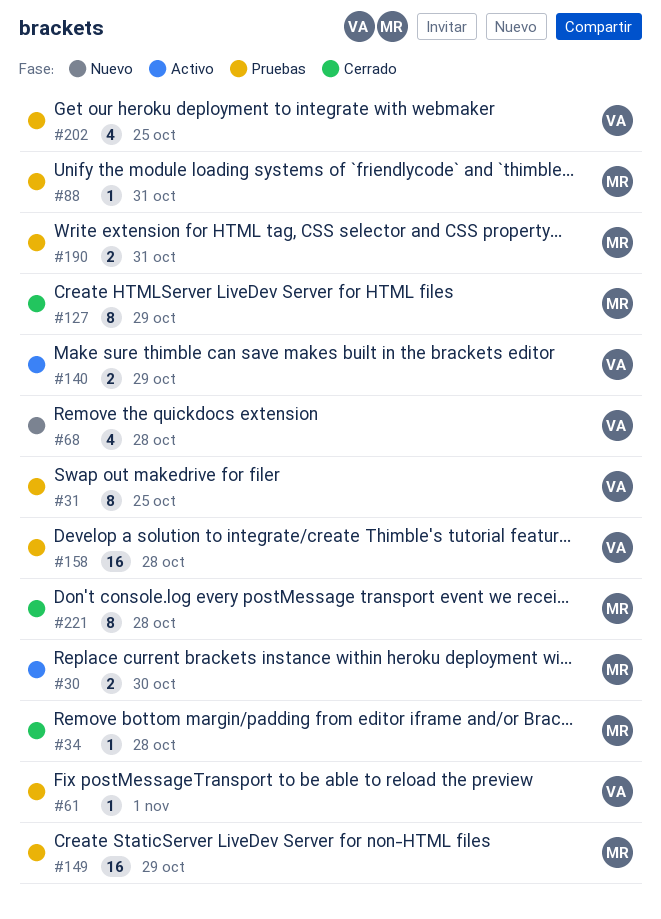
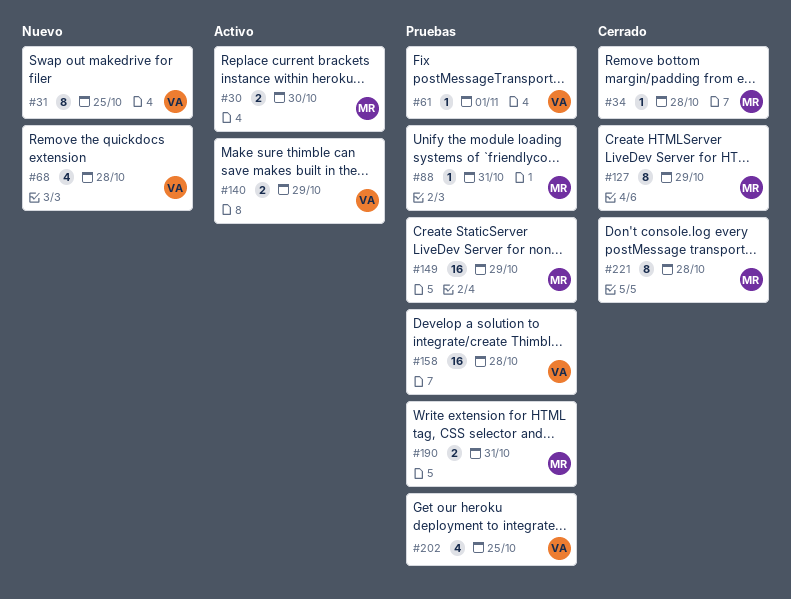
#31, status: Pruebas -> Nuevo

